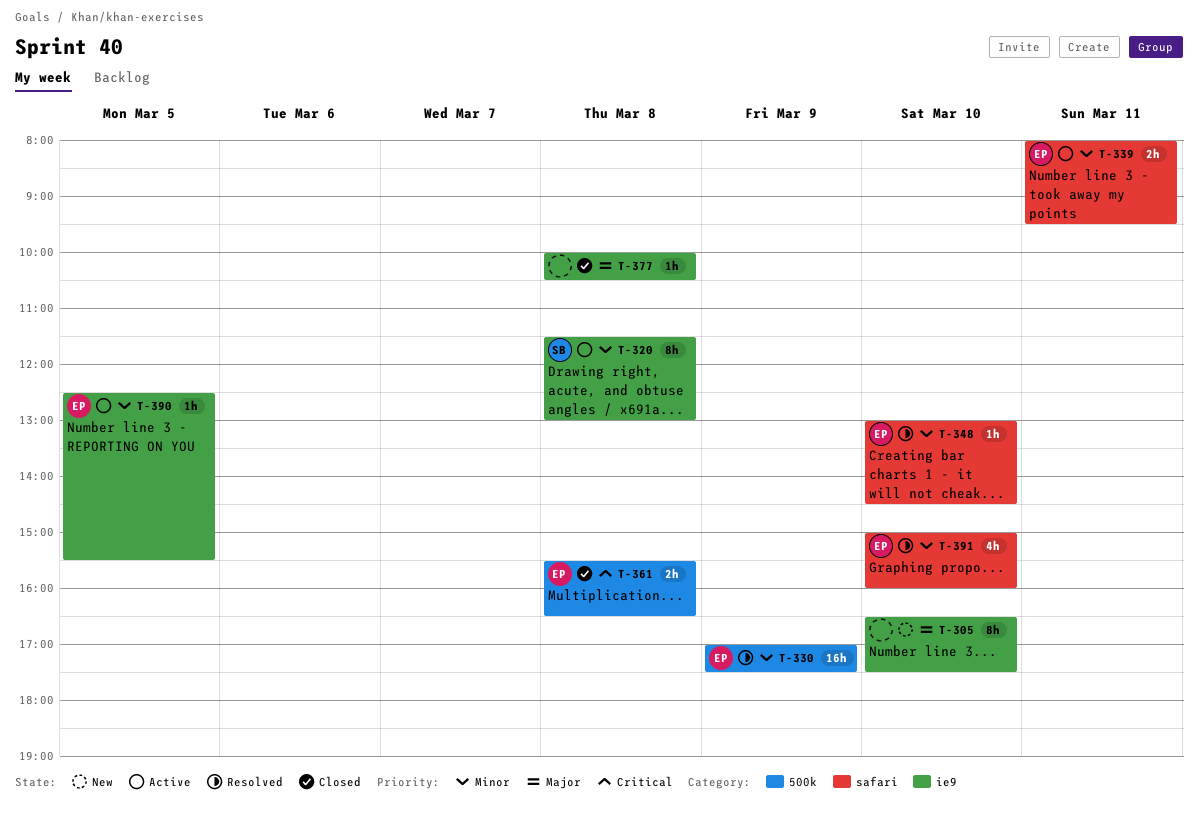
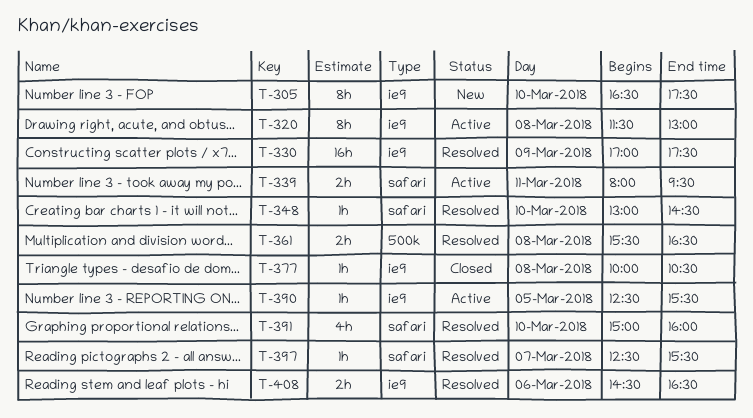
T-330, label: 500k -> ie9
T-361, status: Closed -> Resolved
T-397: none -> present
T-408: none -> present

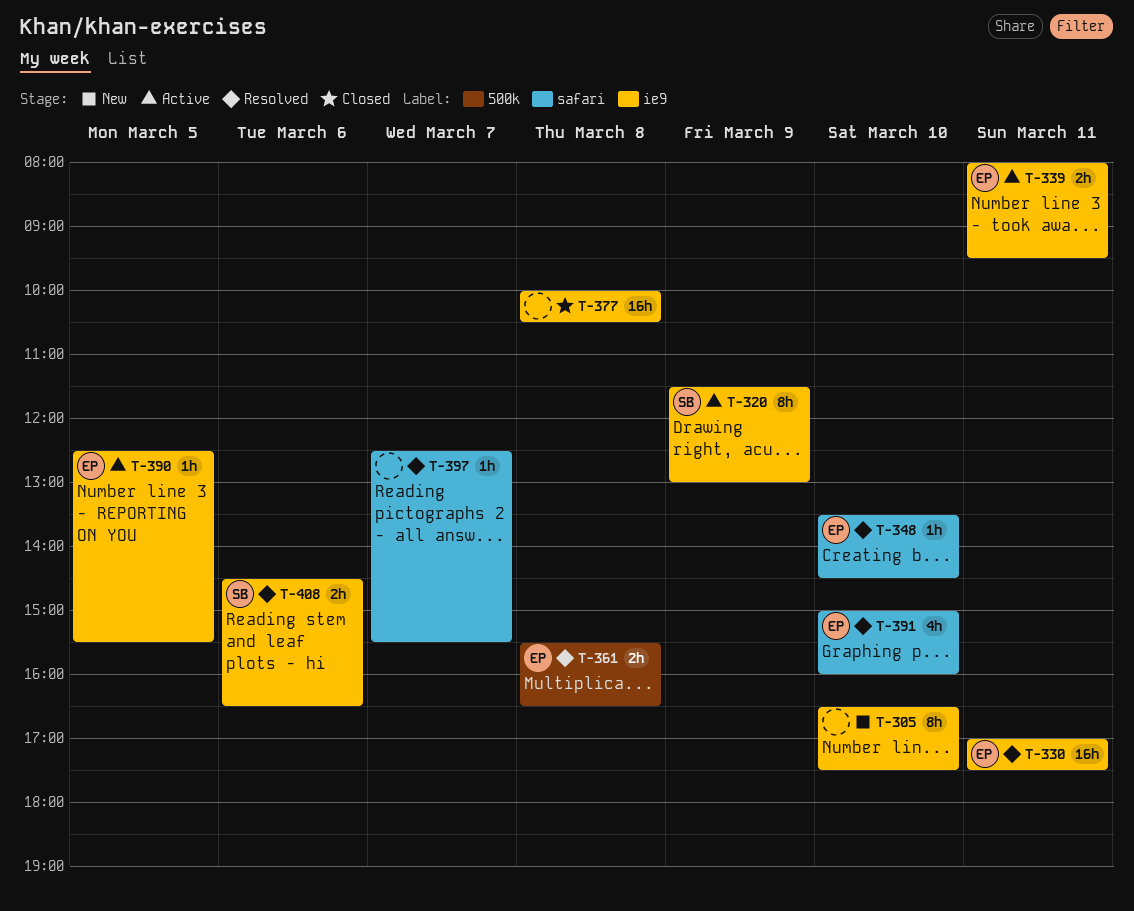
T-320, day: Mar 8 -> Mar 9
T-330, day: Mar 9 -> Mar 11
T-339, label: safari -> ie9
T-348, begins: 13:00 -> 13:30
T-377, estimate: 1h -> 16h

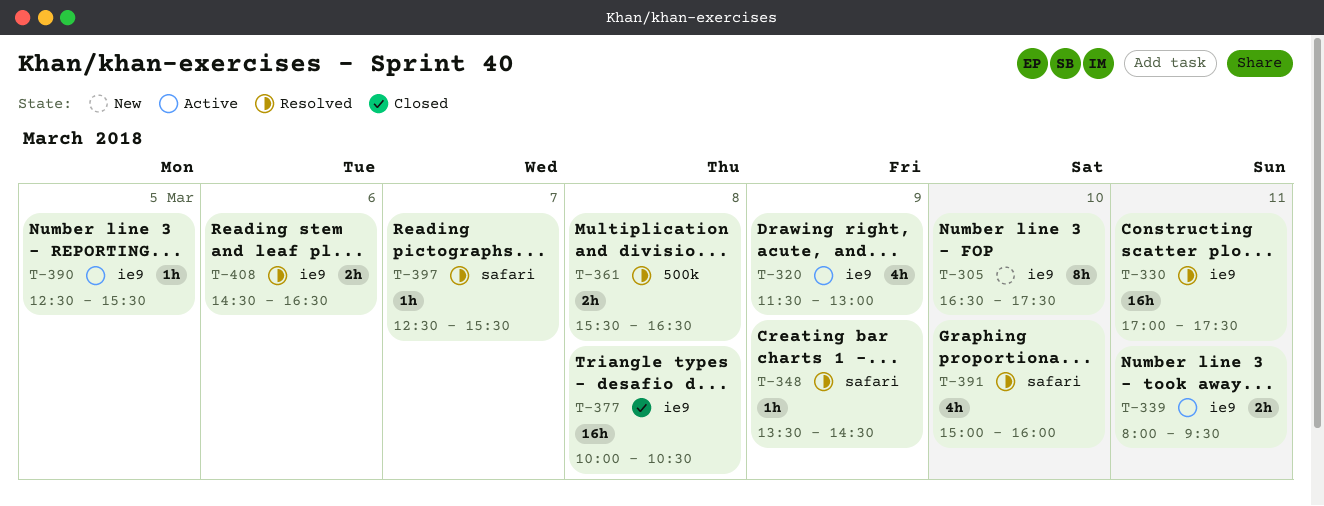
T-320, estimate: 8h -> 4h
T-348, day: Mar 10 -> Mar 9

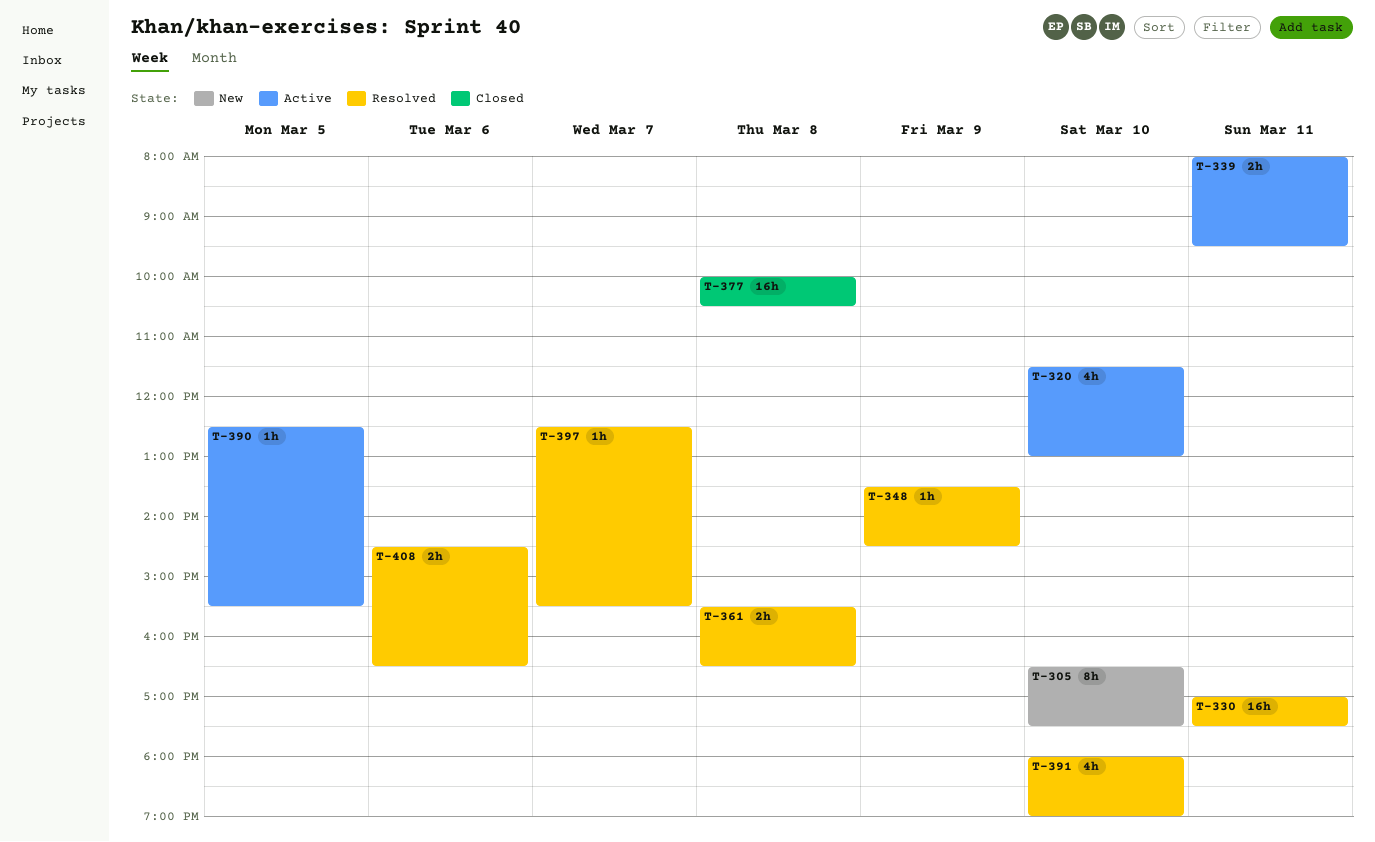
T-320, day: Mar 9 -> Mar 10
T-391, begins: 15:00 -> 18:00
T-391, ends: 16:00 -> 19:00

